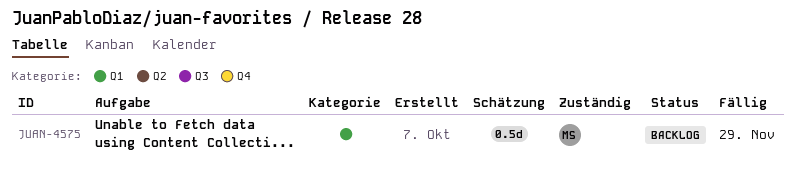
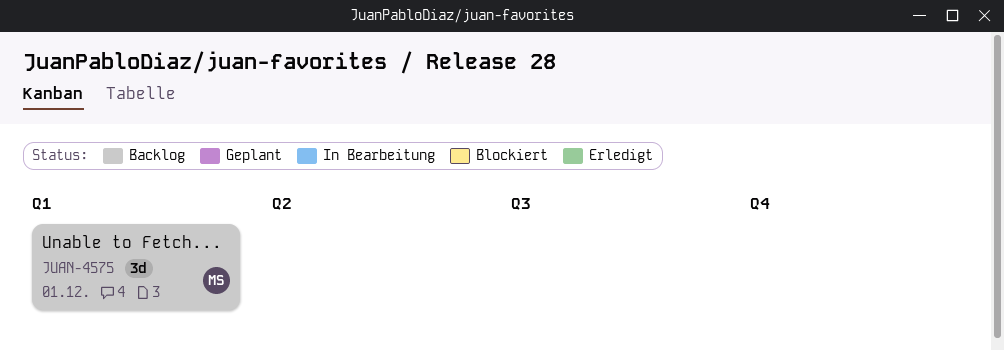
JUAN-4575, estimate: 0.5d -> 3d
JUAN-4575, due: Nov 29 -> Dec 1

